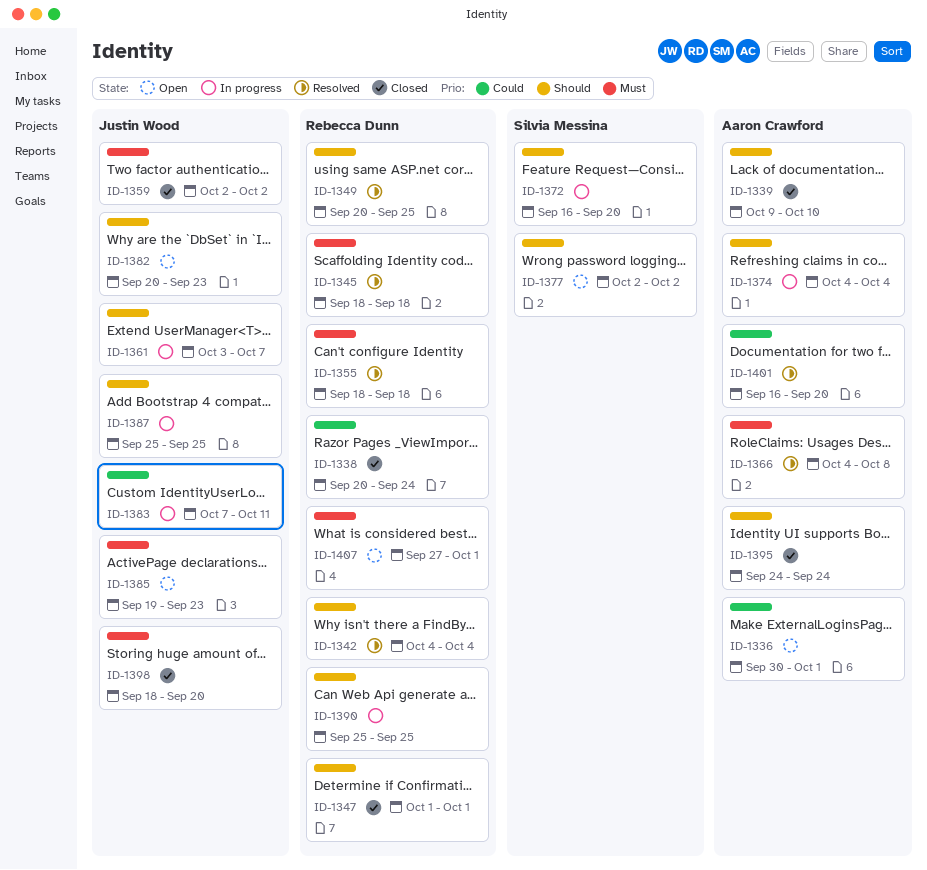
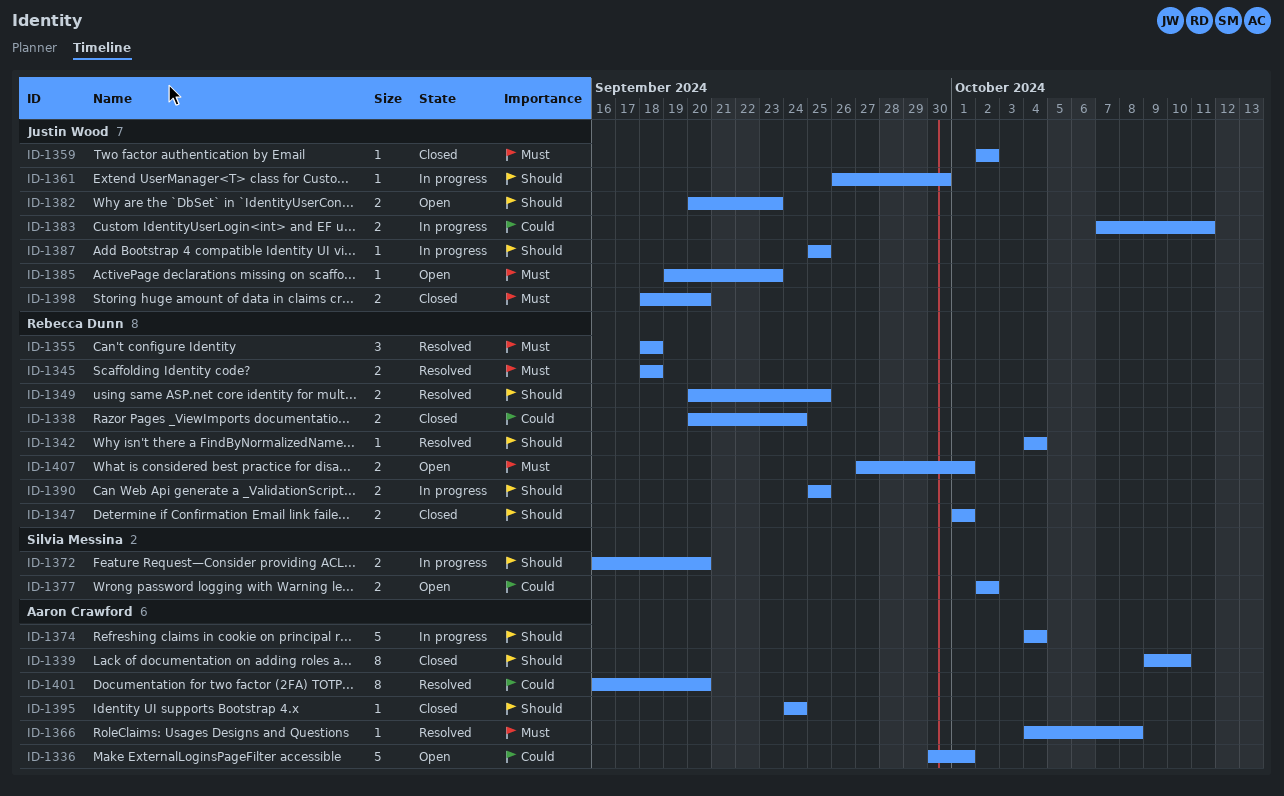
ID-1361, start: Oct 3 -> Sep 26
ID-1361, due: Oct 7 -> Sep 30
ID-1377, priority: Should -> Could

